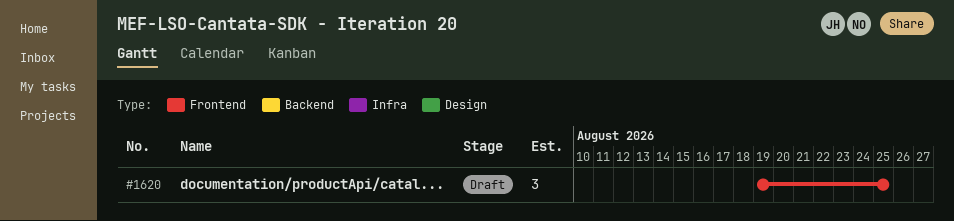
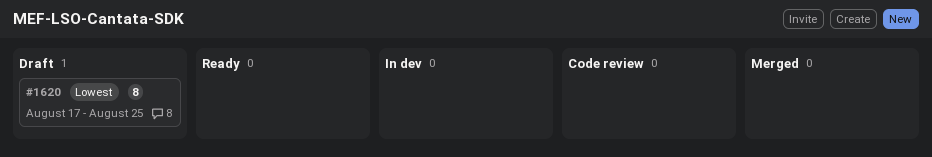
#1620, estimate: 3 -> 8
#1620, start: Aug 19 -> Aug 17

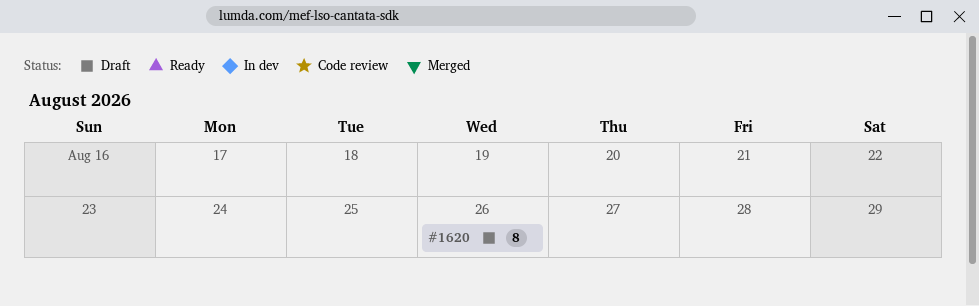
#1620, due: Aug 25 -> Aug 26

